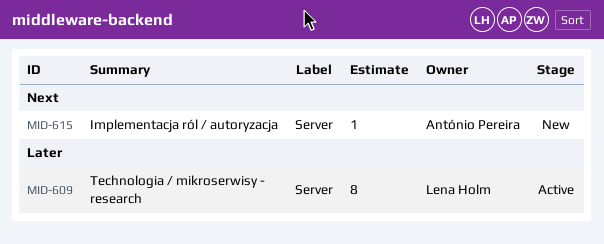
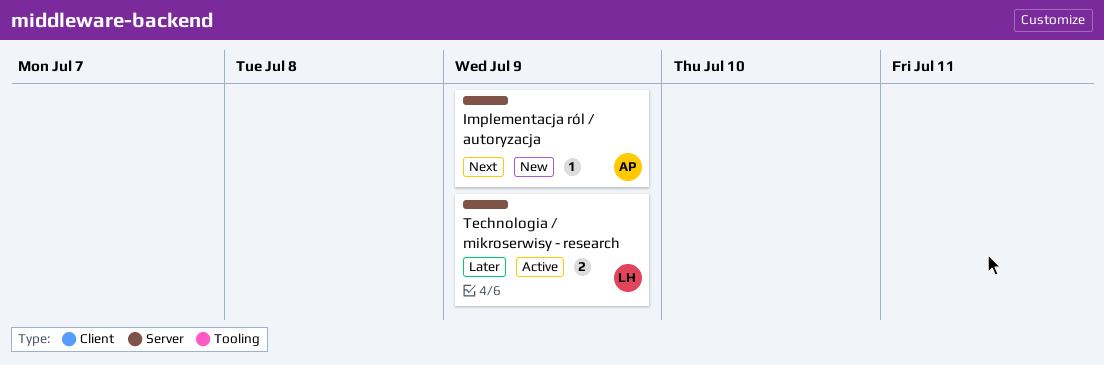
Technologia / mikroserwisy - research, estimate: 8 -> 2

